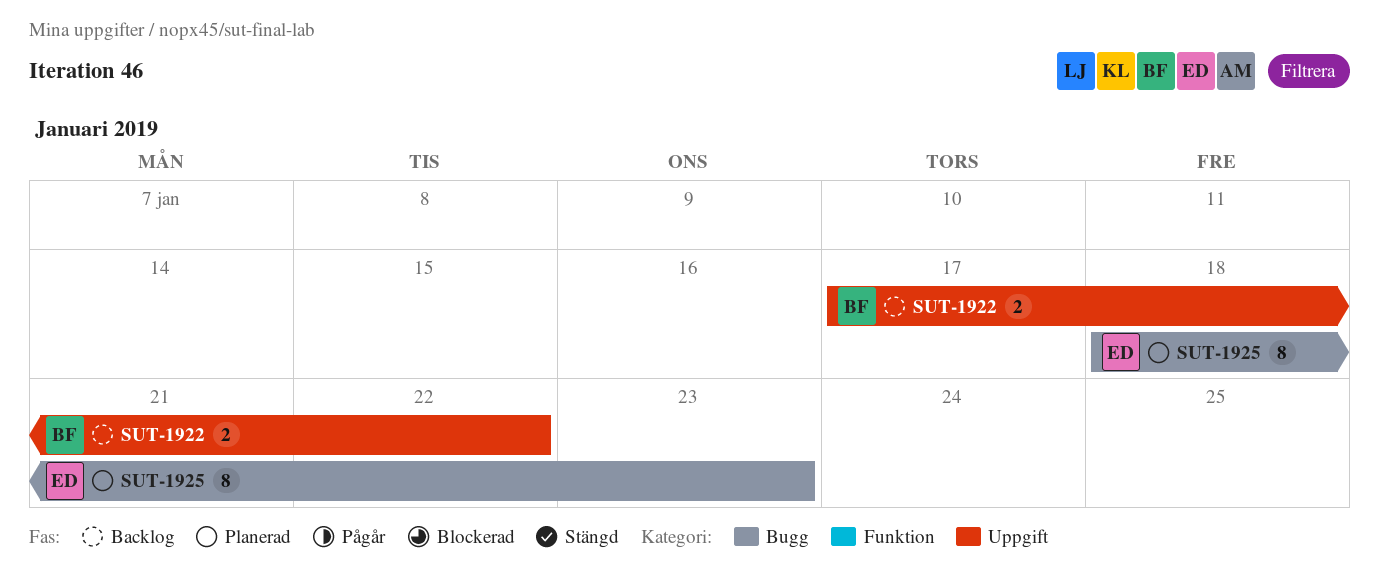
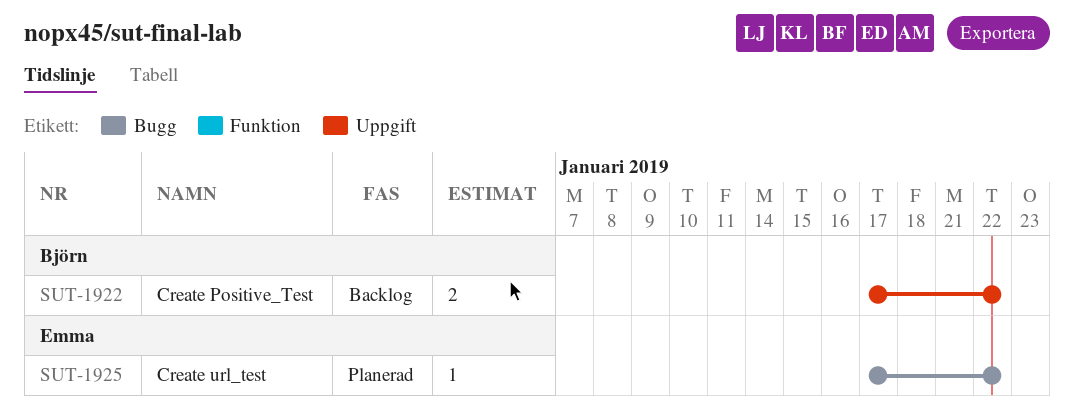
SUT-1925, estimate: 8 -> 1
SUT-1925, start: Jan 18 -> Jan 17
SUT-1925, due: Jan 23 -> Jan 22

